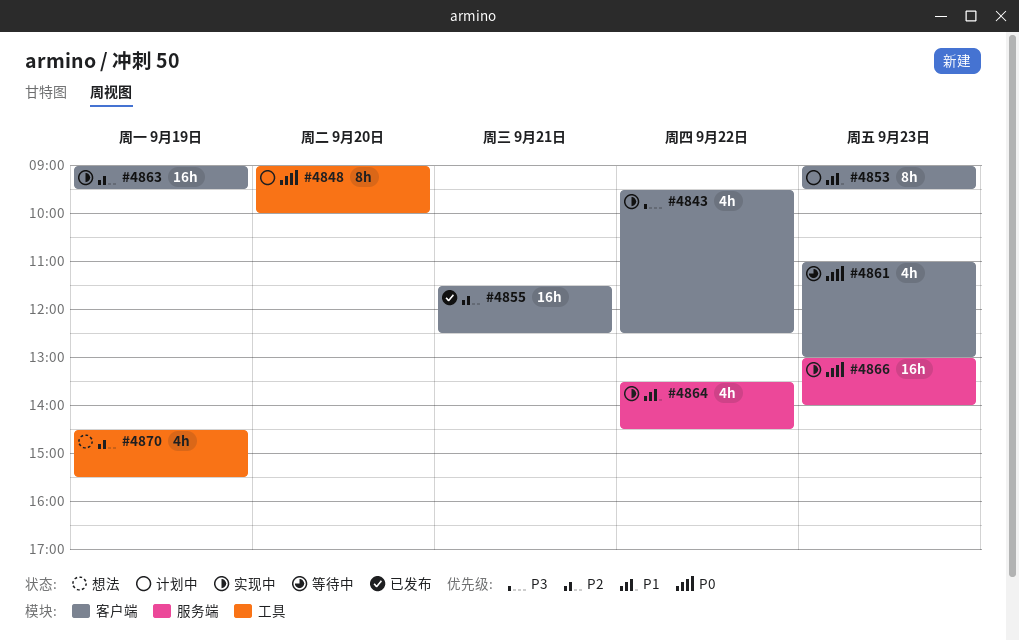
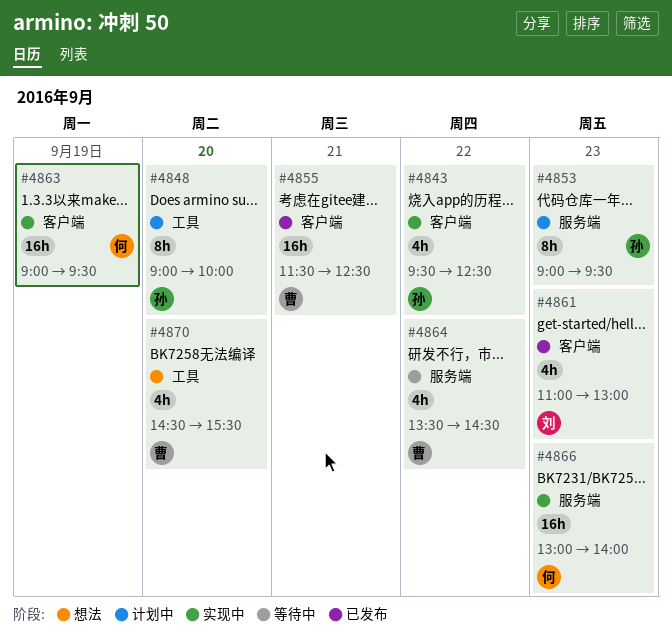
#4853, label: 客户端 -> 服务端
#4861, status: 等待中 -> 已发布
#4864, status: 实现中 -> 等待中
#4870, day: Sep 19 -> Sep 20

